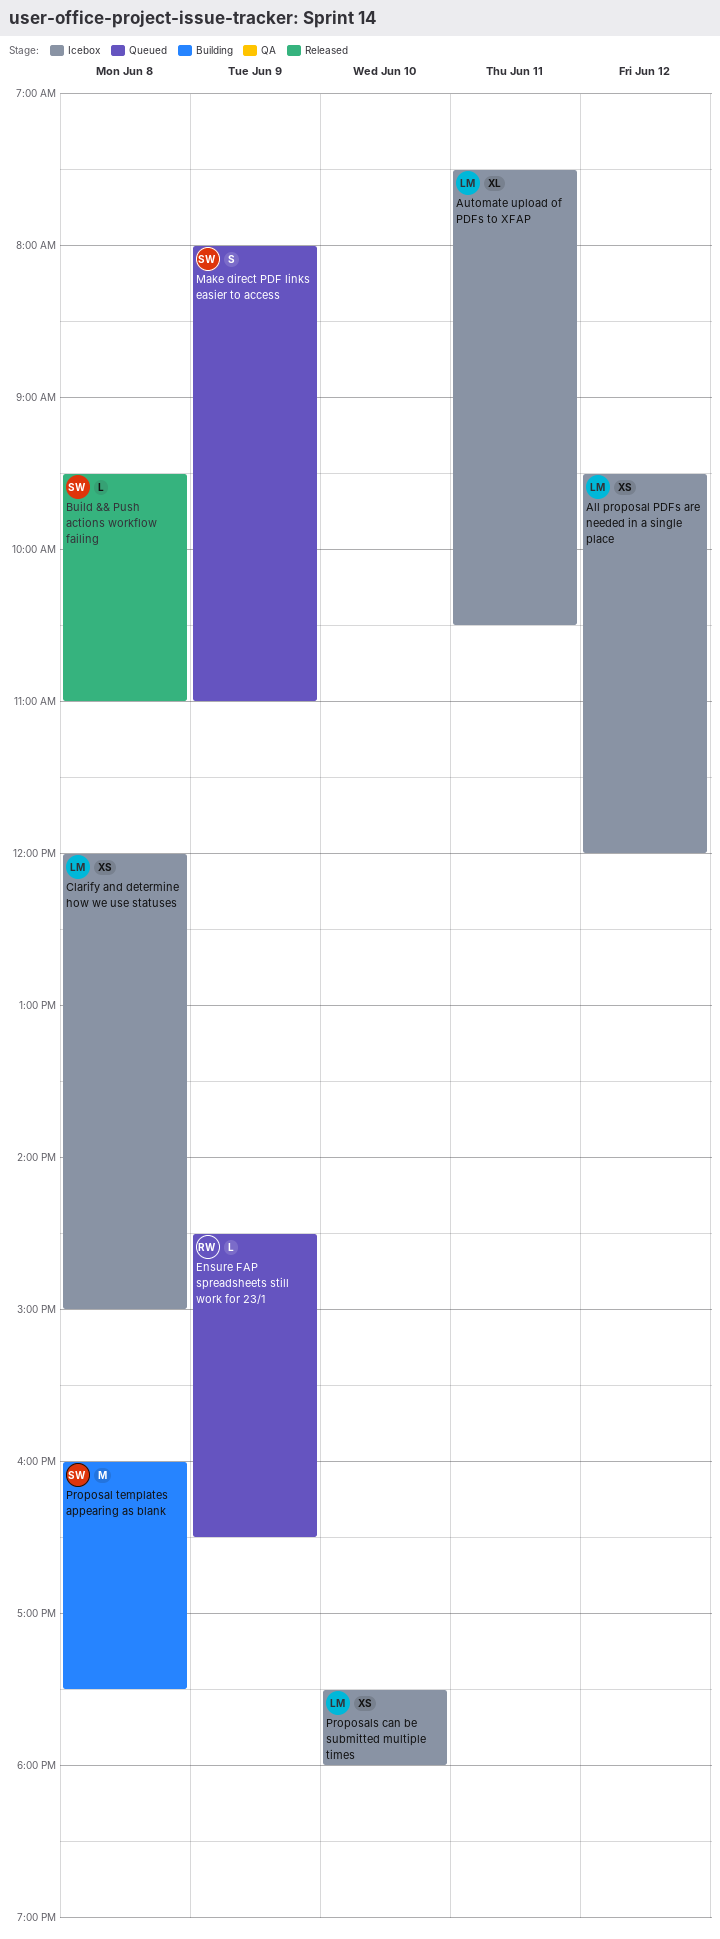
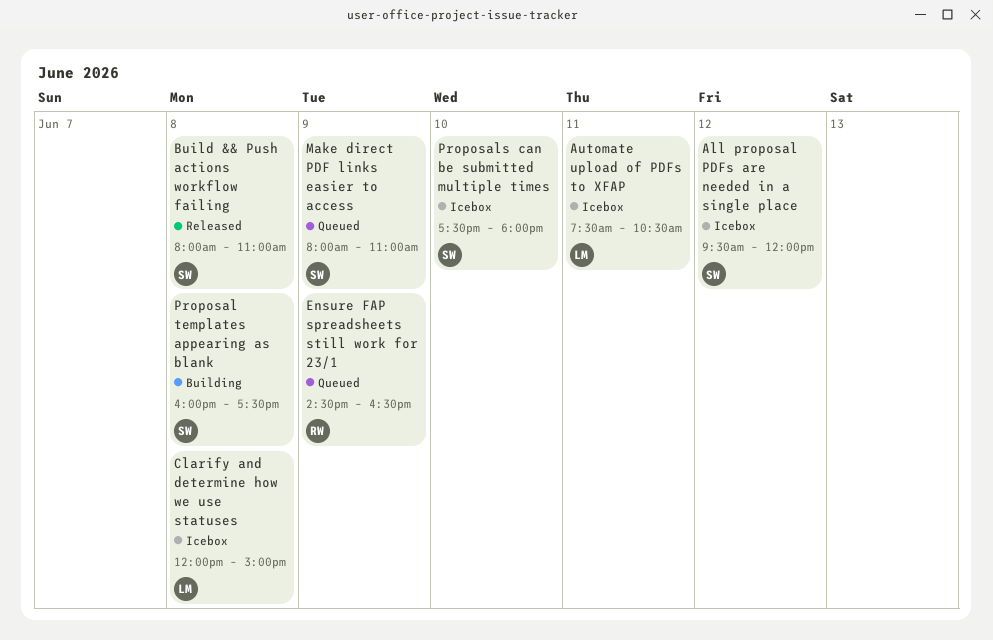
All proposal PDFs are needed in a single place, owner: LM -> SW
Build && Push actions workflow failing, begins: 09:30 -> 08:00
Proposals can be submitted multiple times, owner: LM -> SW

